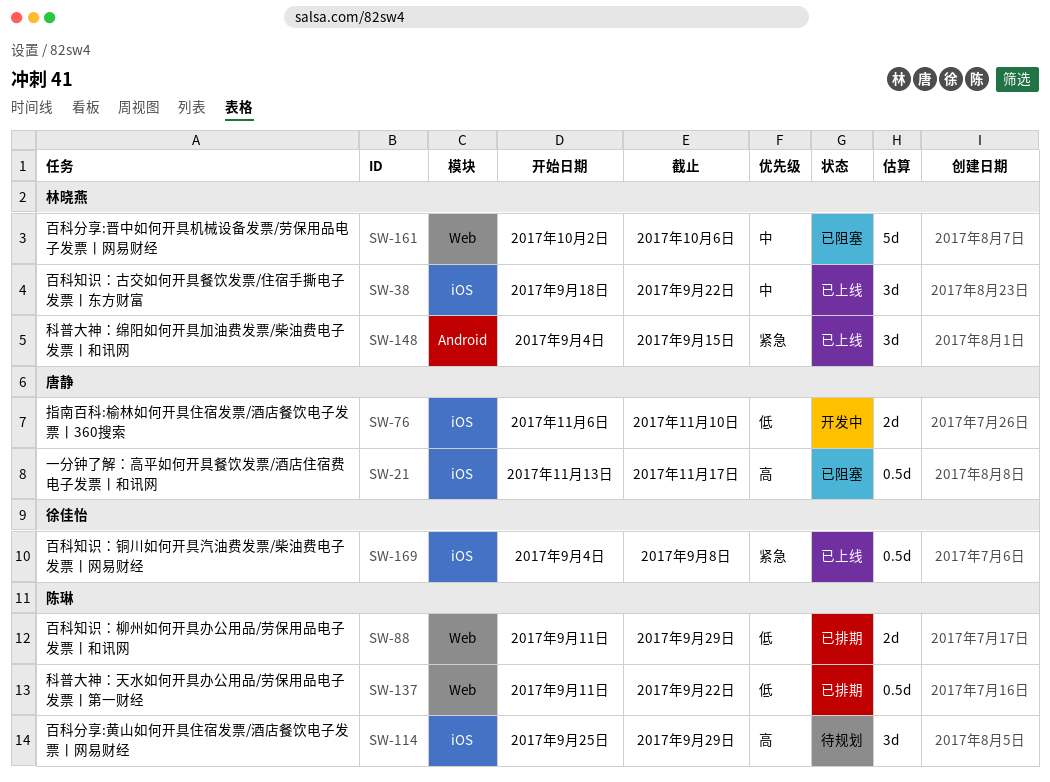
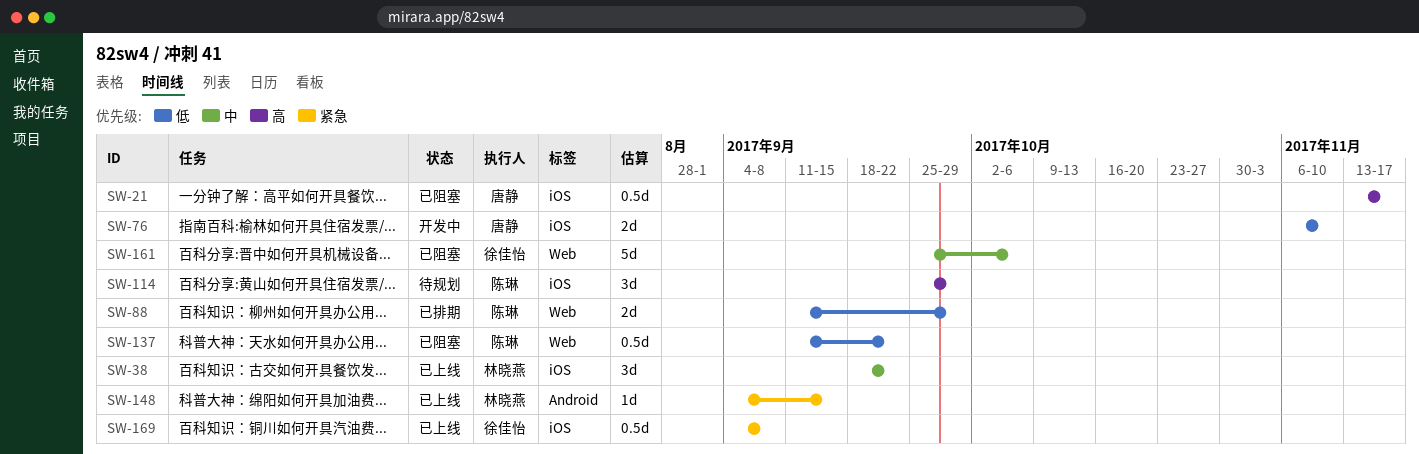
SW-137, status: 已排期 -> 已阻塞
SW-148, estimate: 3d -> 1d
SW-161, owner: 林晓燕 -> 徐佳怡
SW-161, start: Oct 2 -> Sep 25

